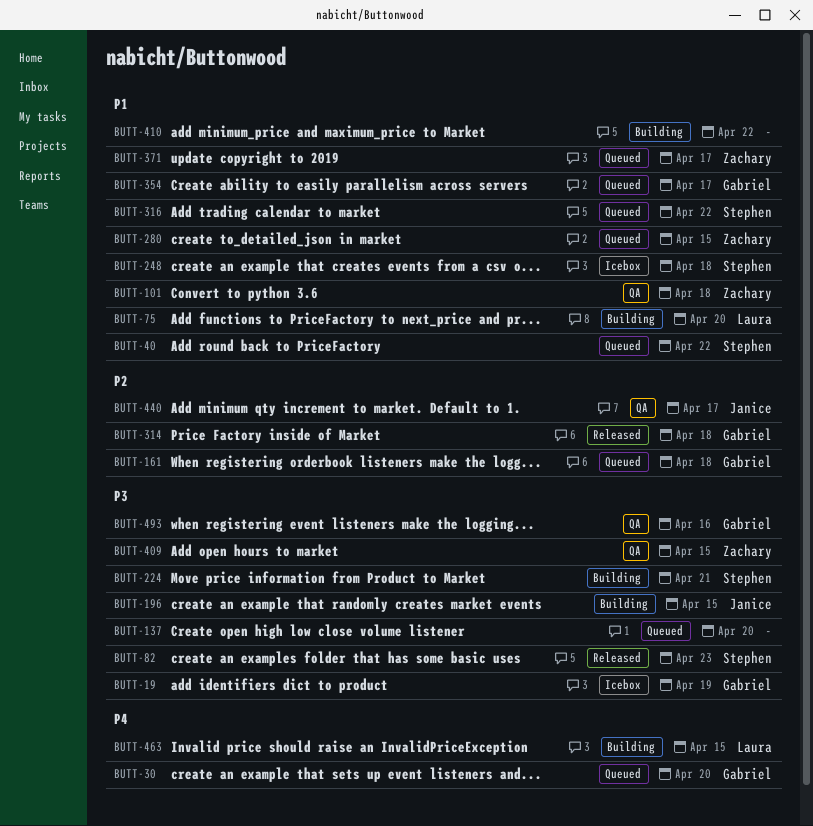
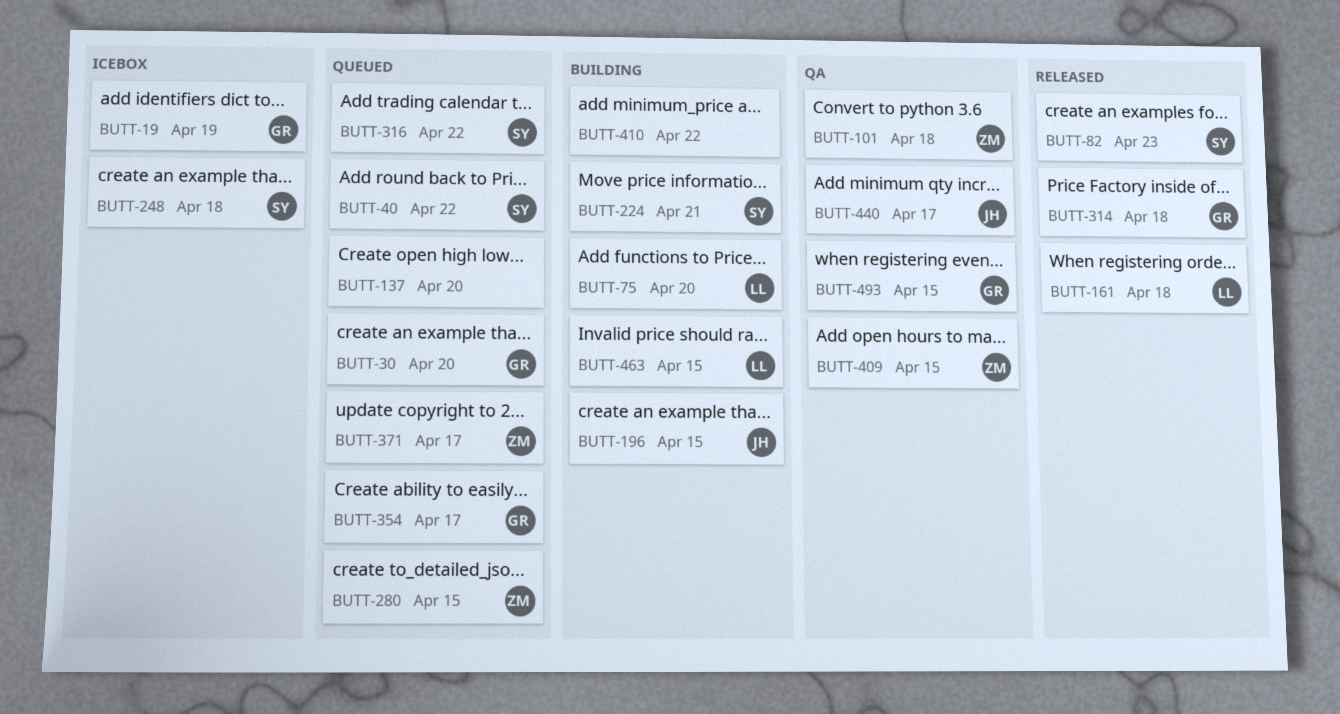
BUTT-161, status: Queued -> Released
BUTT-161, owner: Gabriel -> Laura
BUTT-493, due: Apr 16 -> Apr 15

